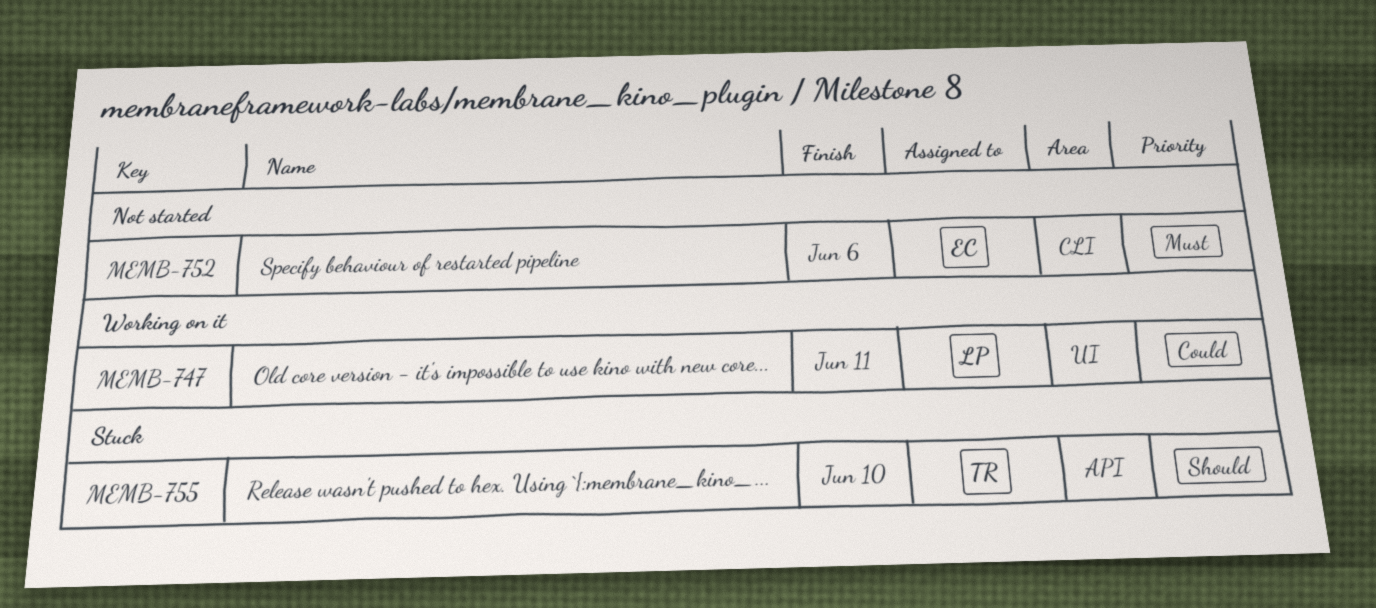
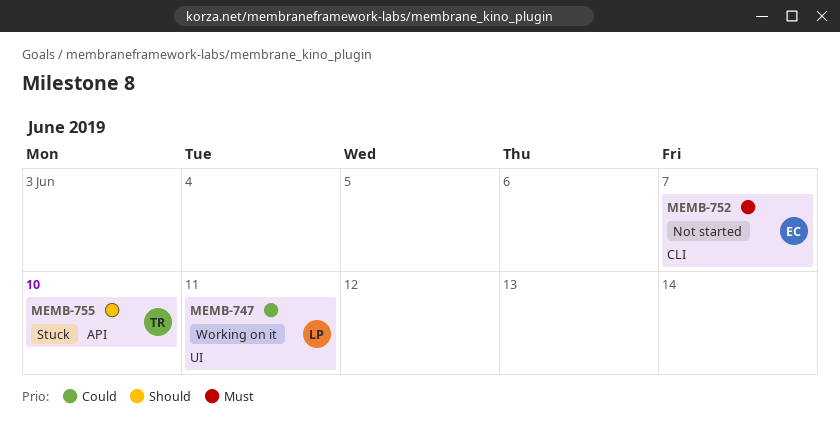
MEMB-752, due: Jun 6 -> Jun 7

